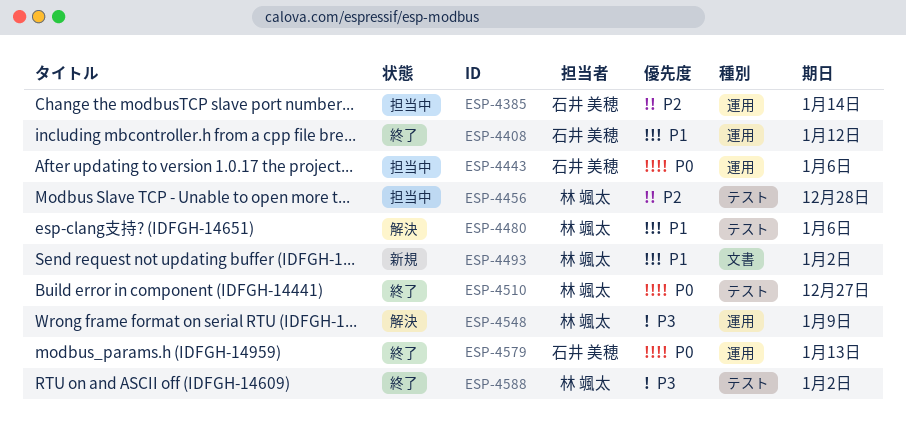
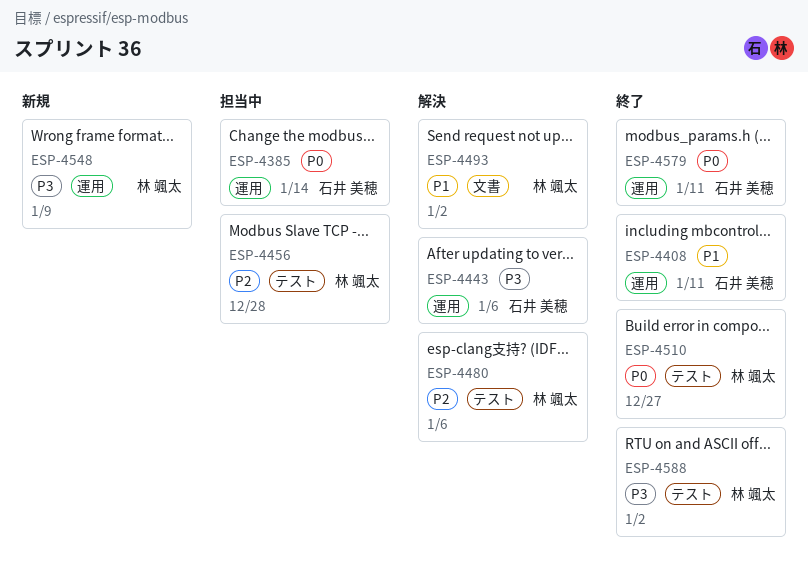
ESP-4385, priority: P2 -> P0
ESP-4408, due: Jan 12 -> Jan 11
ESP-4443, status: 担当中 -> 解決
ESP-4443, priority: P0 -> P3
ESP-4480, priority: P1 -> P2
ESP-4493, status: 新規 -> 解決
ESP-4548, status: 解決 -> 新規
ESP-4579, due: Jan 13 -> Jan 11

